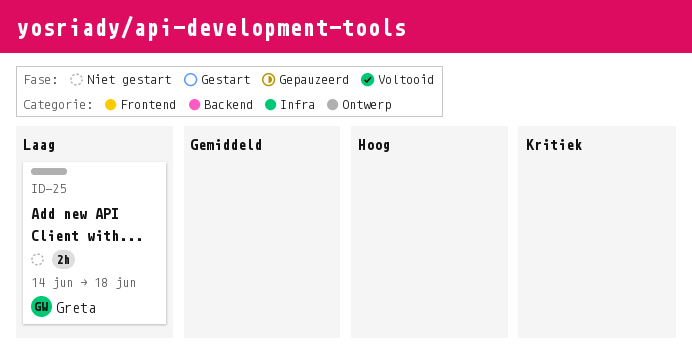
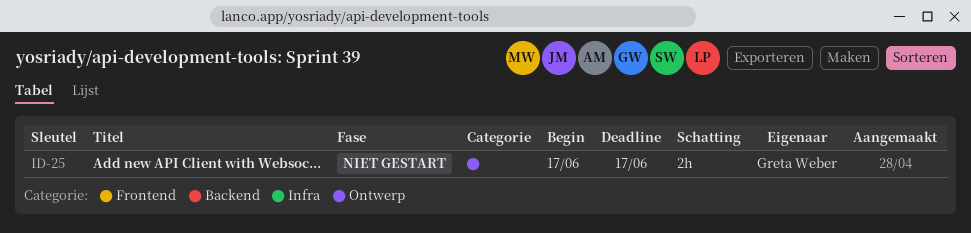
ID-25, start: Jun 14 -> Jun 17
ID-25, due: Jun 18 -> Jun 17

